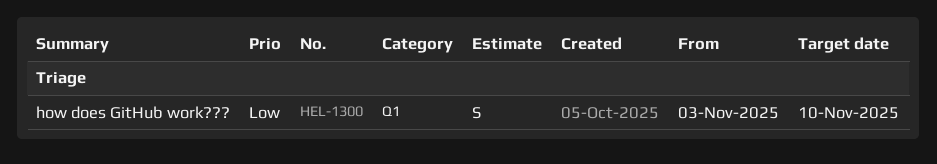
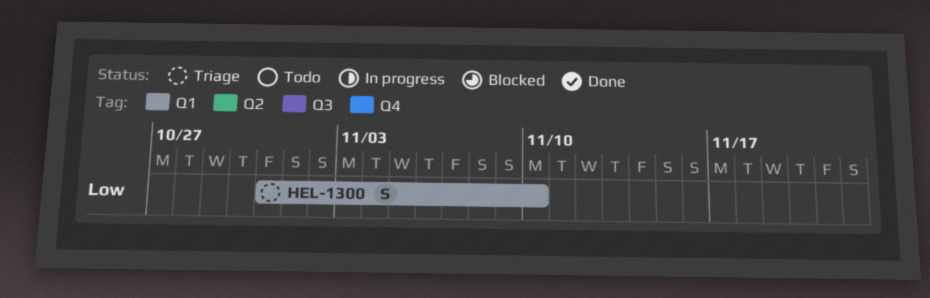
HEL-1300, start: Nov 3 -> Oct 31

